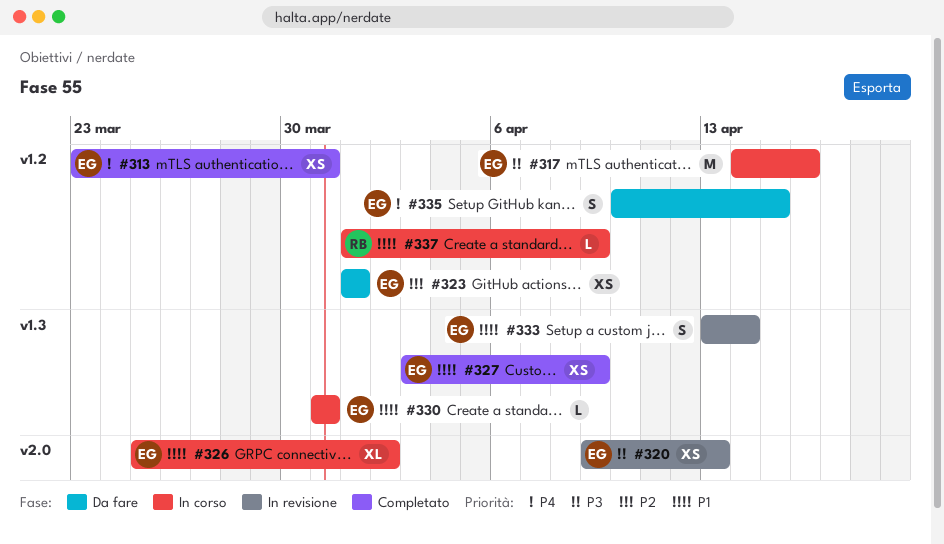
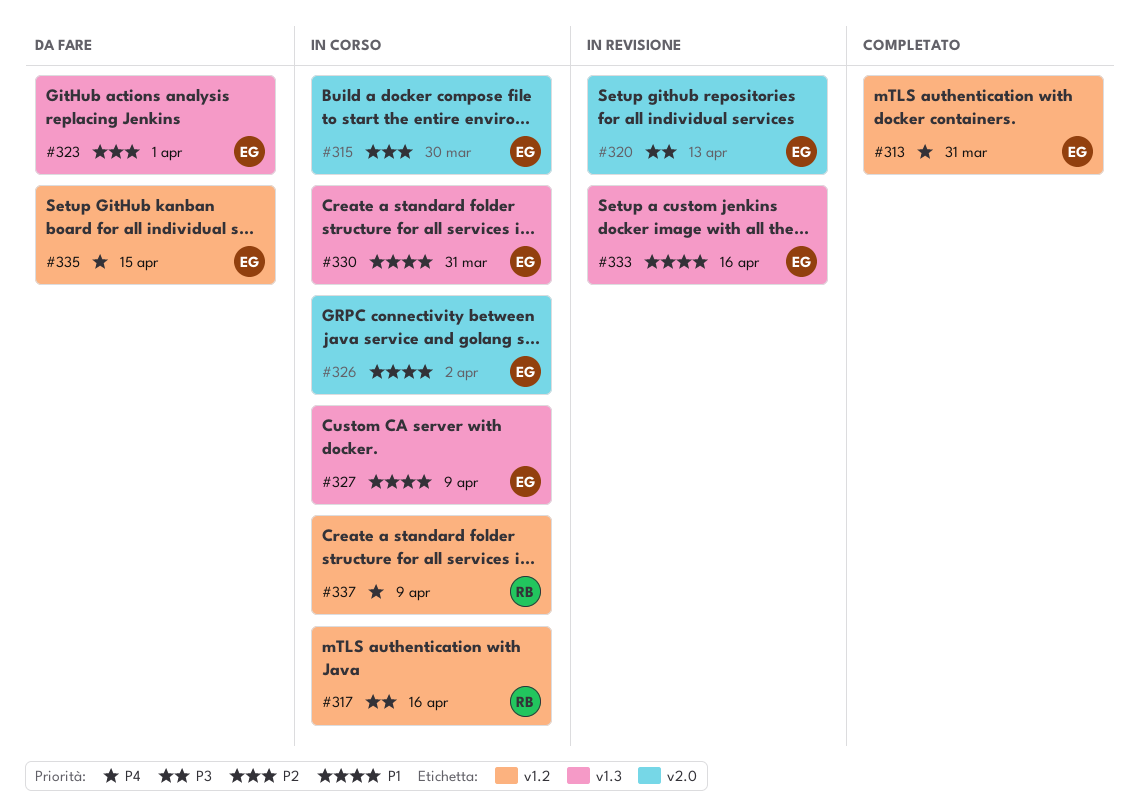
#315: none -> present
#317, owner: EG -> RB
#323, label: v1.2 -> v1.3
#327, status: Completato -> In corso
#333, due: Apr 14 -> Apr 16
#337, priority: P1 -> P4

